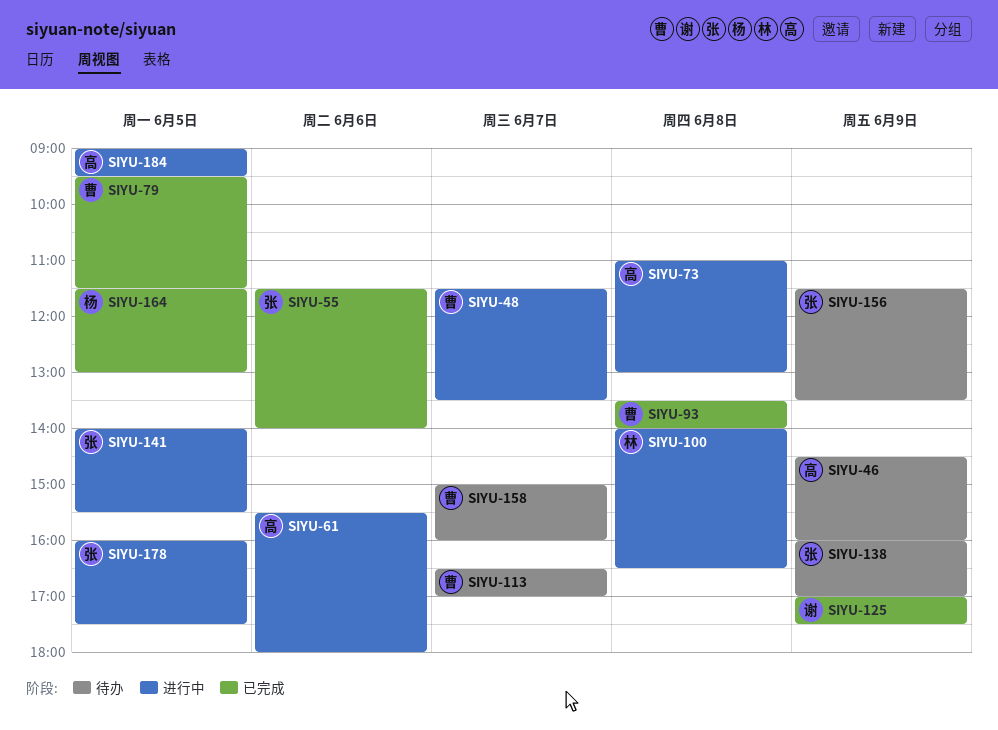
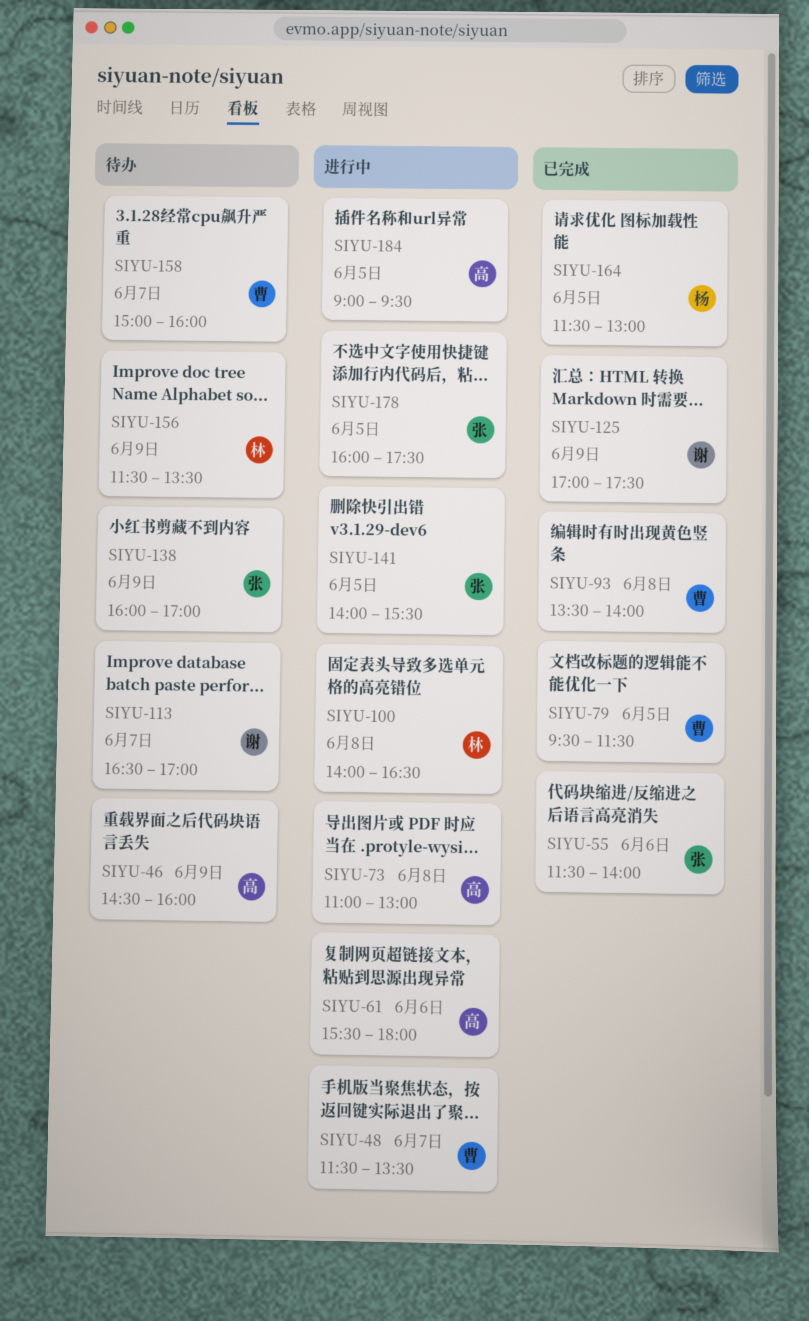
SIYU-113, owner: 曹 -> 谢
SIYU-156, owner: 张 -> 林

